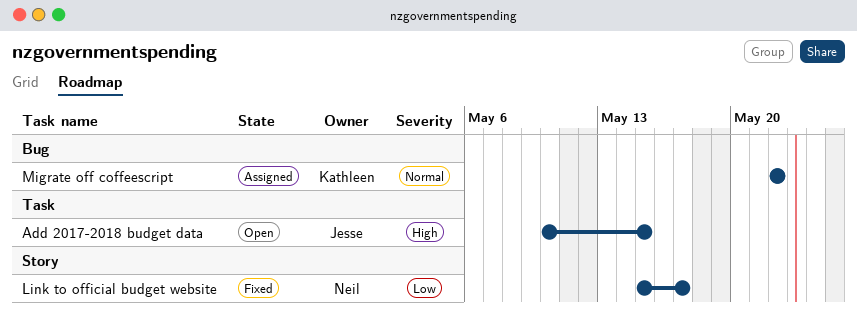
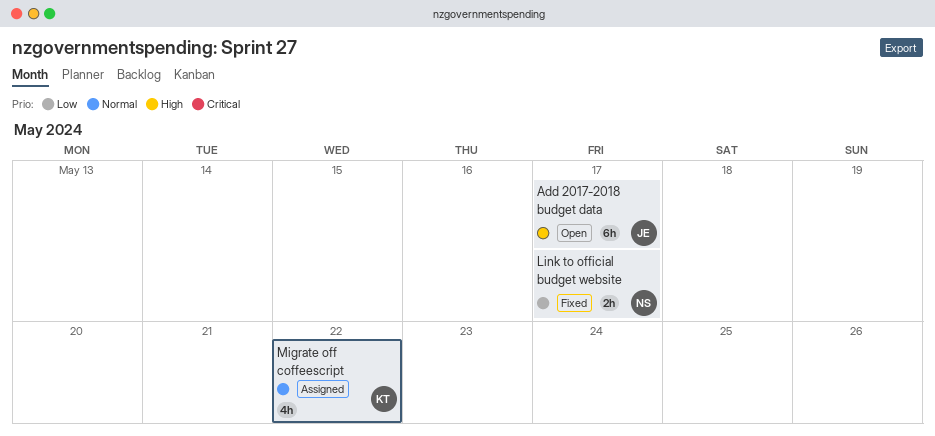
Add 2017-2018 budget data, due: May 15 -> May 17

